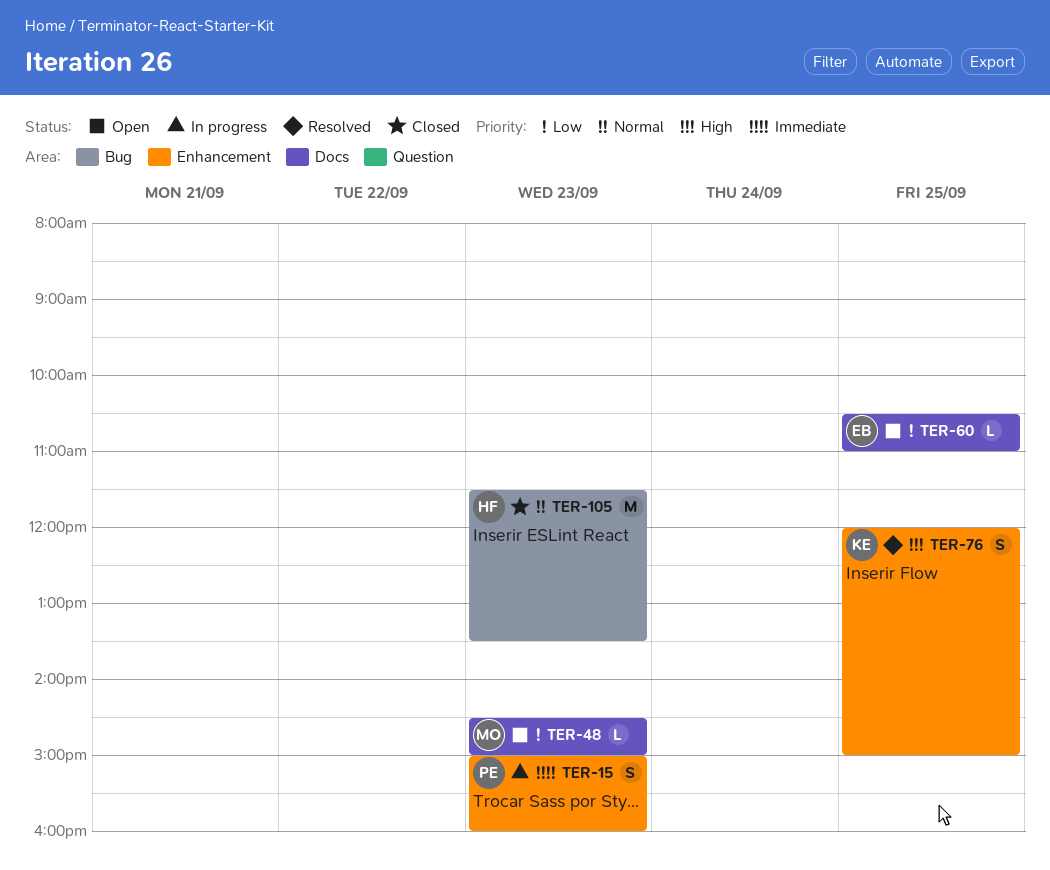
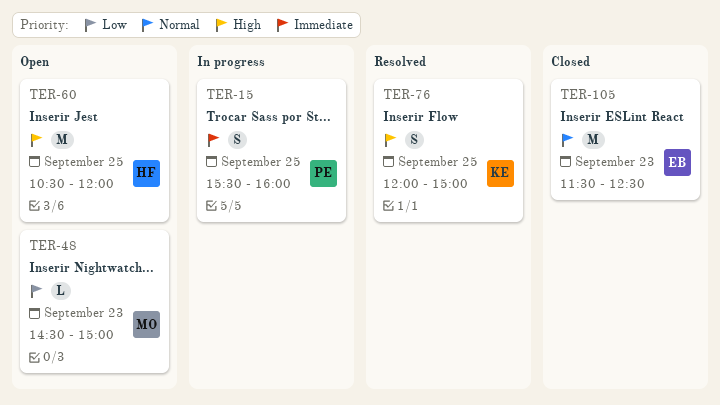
TER-15, day: Sep 23 -> Sep 25
TER-15, begins: 15:00 -> 15:30
TER-60, owner: EB -> HF
TER-60, priority: Low -> High
TER-60, estimate: L -> M
TER-60, ends: 11:00 -> 12:00
TER-105, owner: HF -> EB
TER-105, ends: 13:30 -> 12:30

